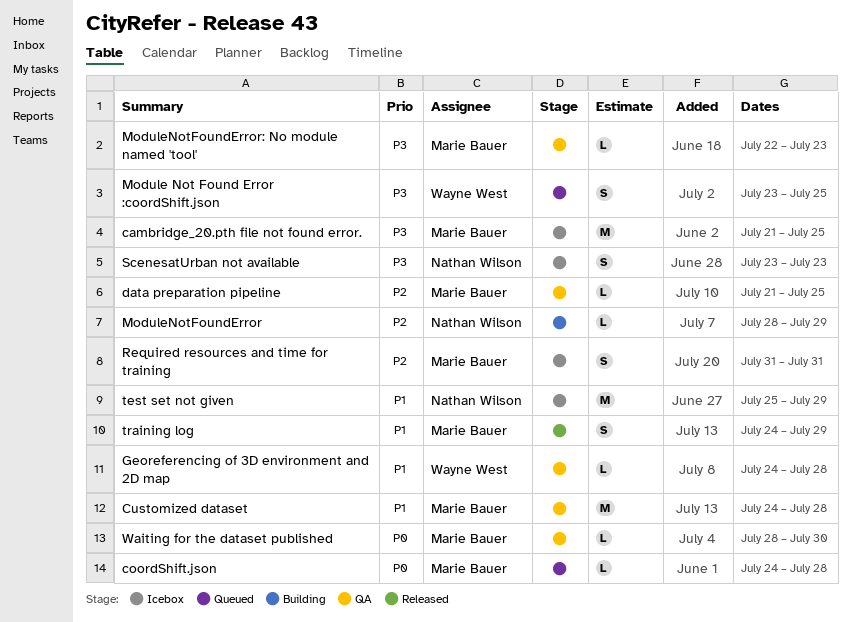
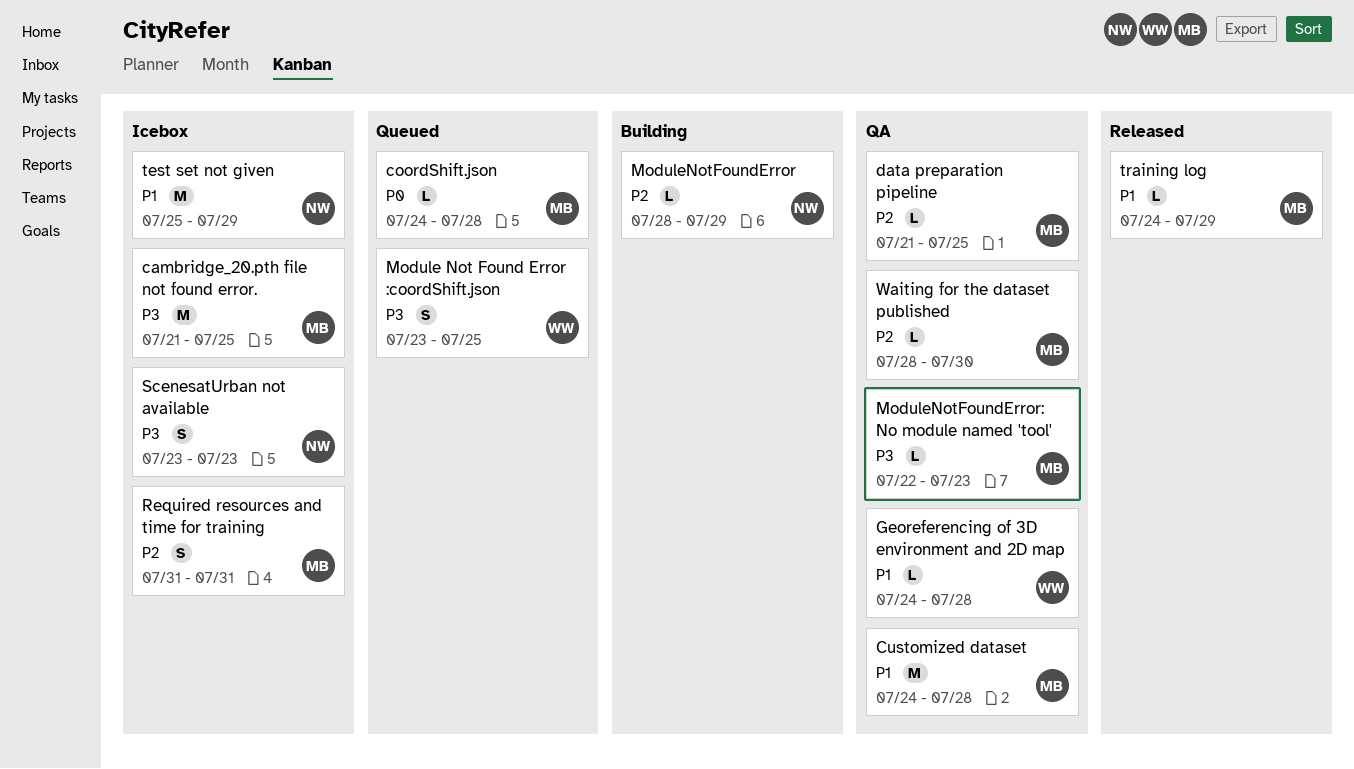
training log, estimate: S -> L
Waiting for the dataset published, priority: P0 -> P2

